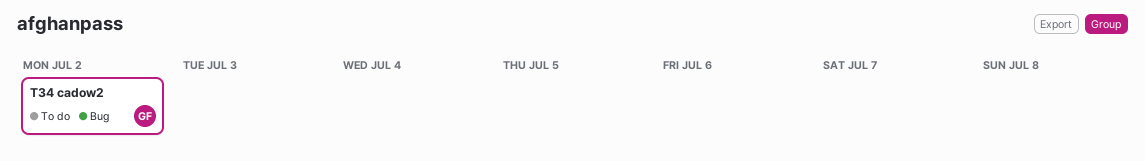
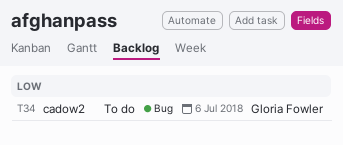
T34, due: Jul 2 -> Jul 6

